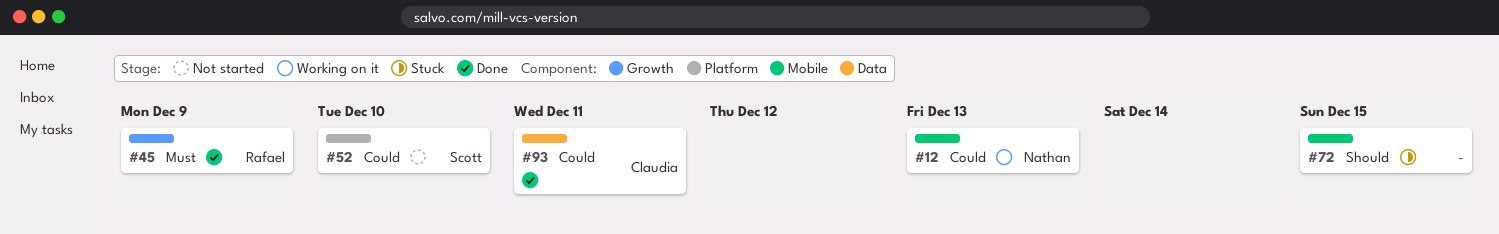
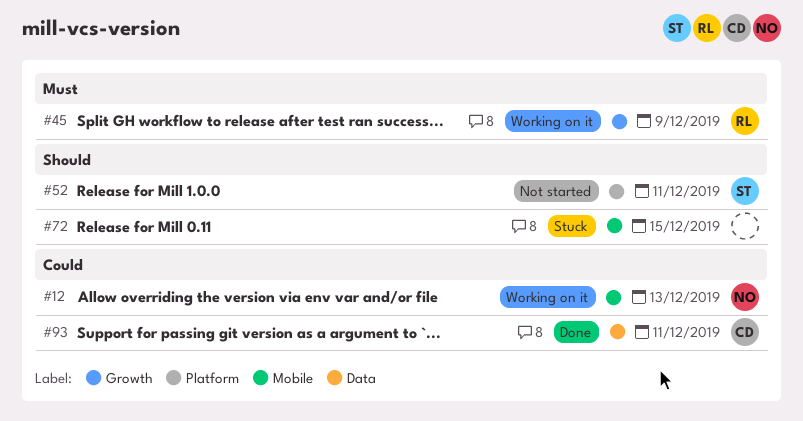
#45, status: Done -> Working on it
#52, priority: Could -> Should
#52, due: Dec 10 -> Dec 11

